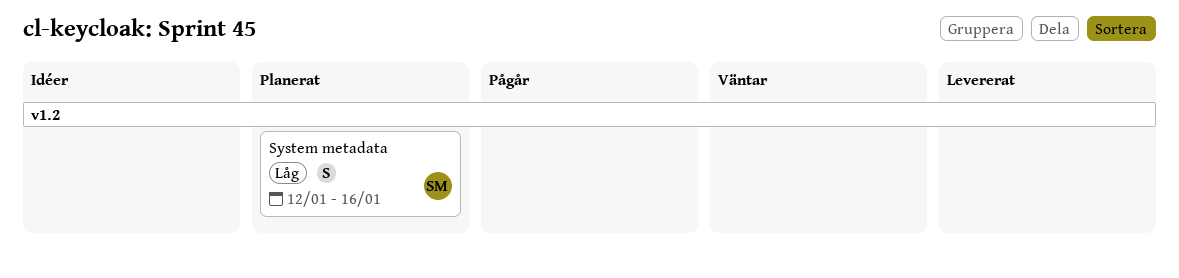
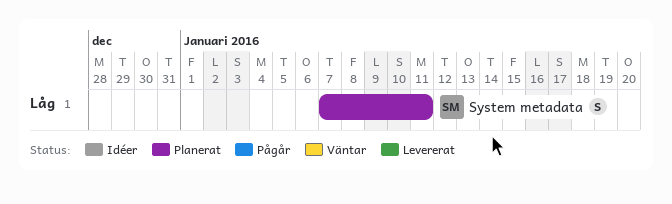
System metadata, start: Jan 12 -> Jan 7
System metadata, due: Jan 16 -> Jan 11

